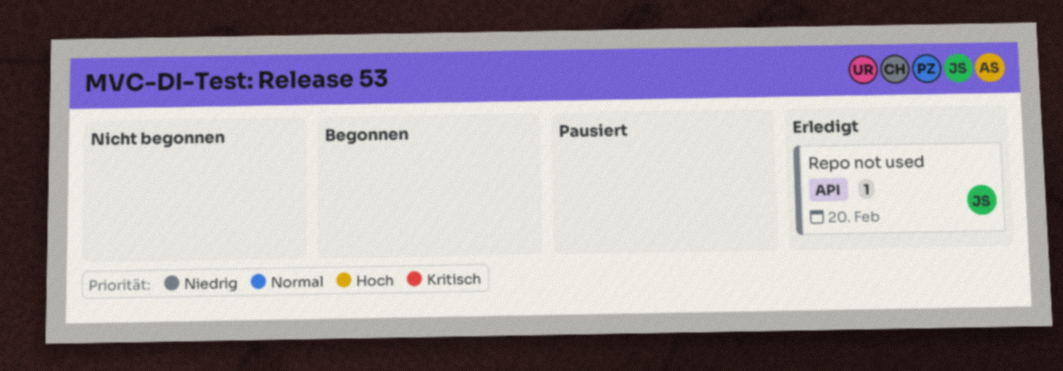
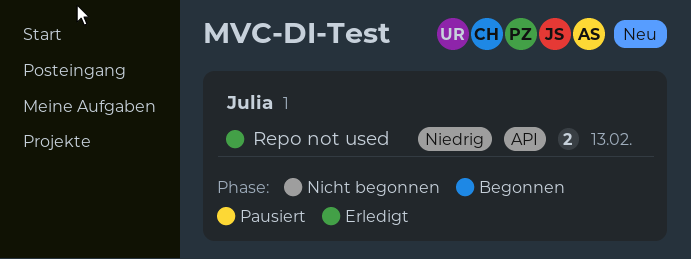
Repo not used, estimate: 1 -> 2
Repo not used, due: Feb 20 -> Feb 13

